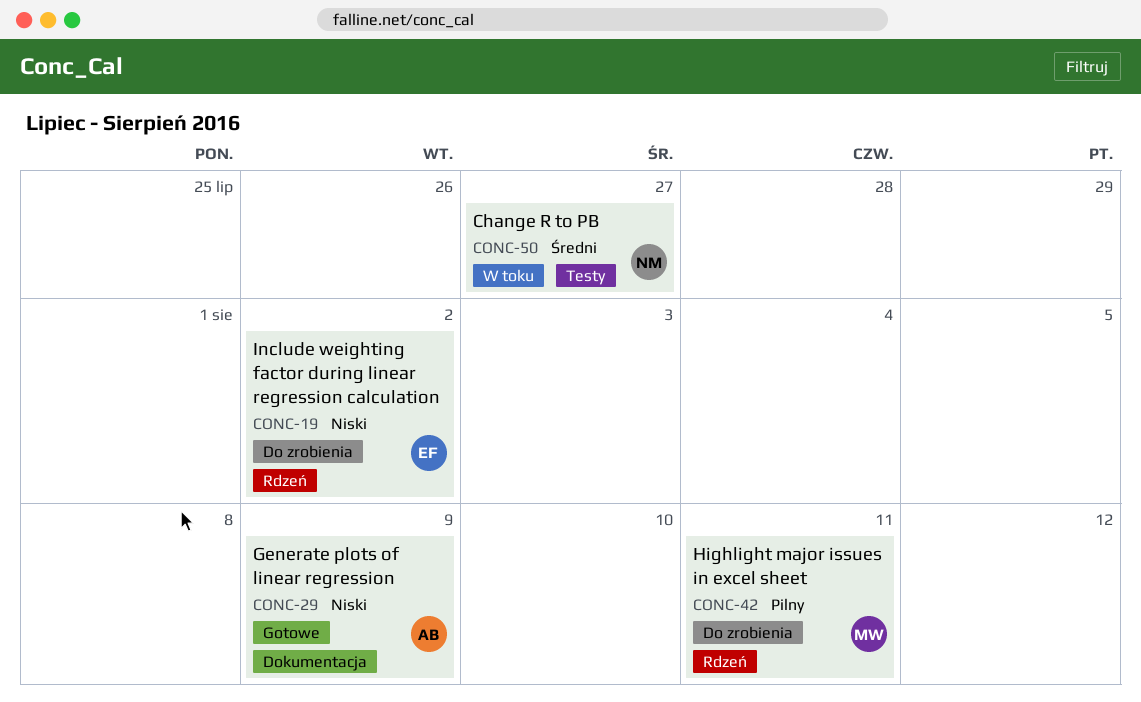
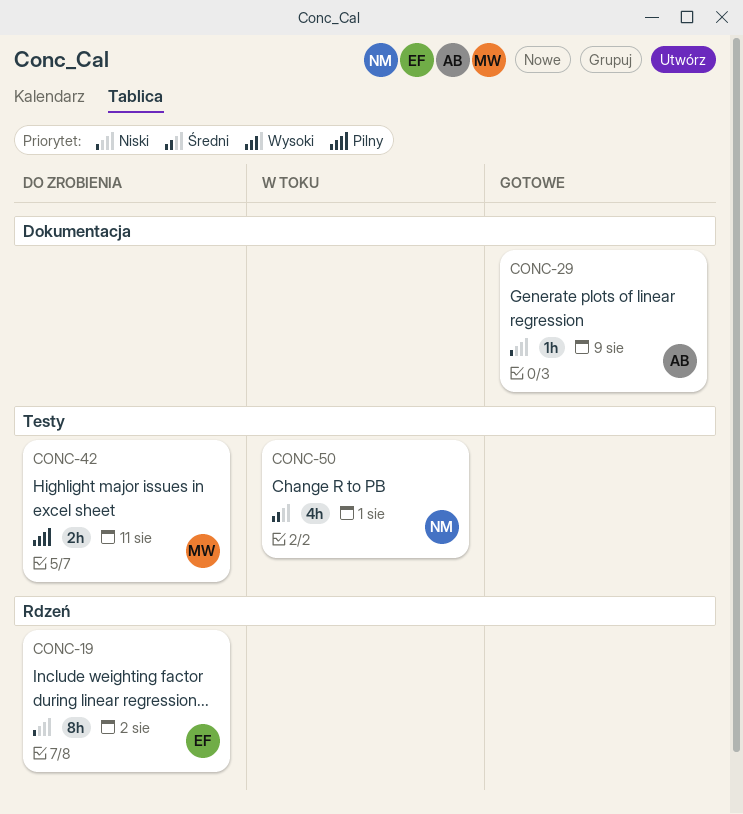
CONC-42, label: Rdzeń -> Testy
CONC-50, due: Jul 27 -> Aug 1

